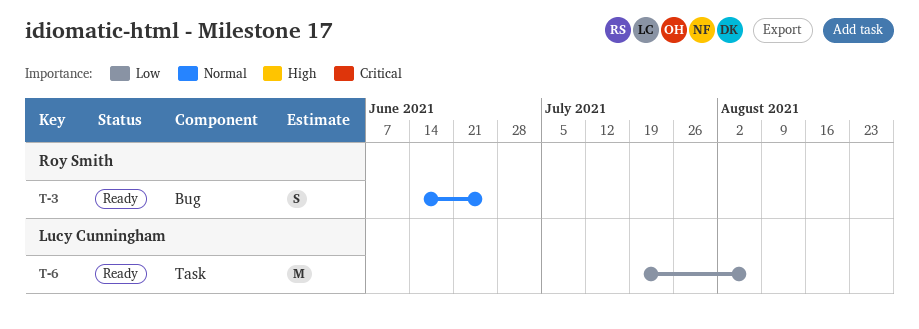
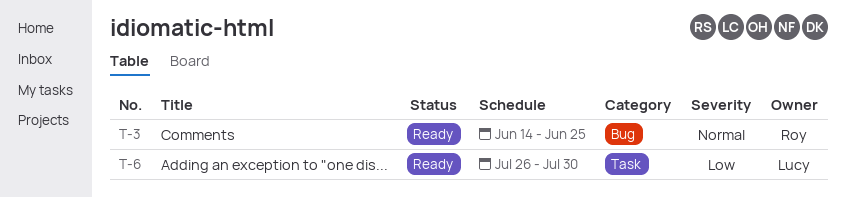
T-6, start: Jul 19 -> Jul 26
T-6, due: Aug 6 -> Jul 30

